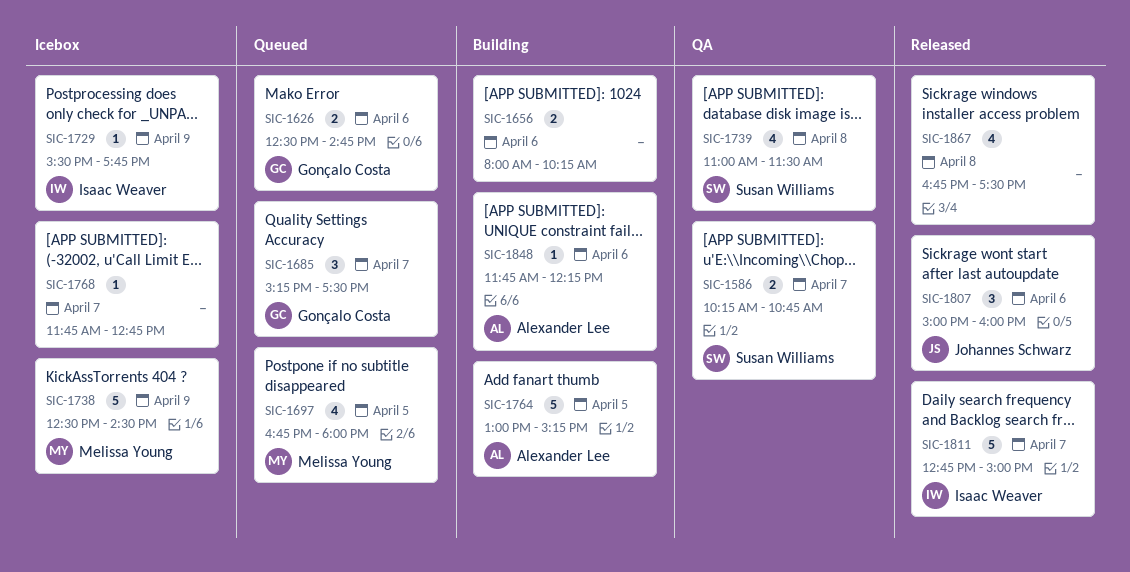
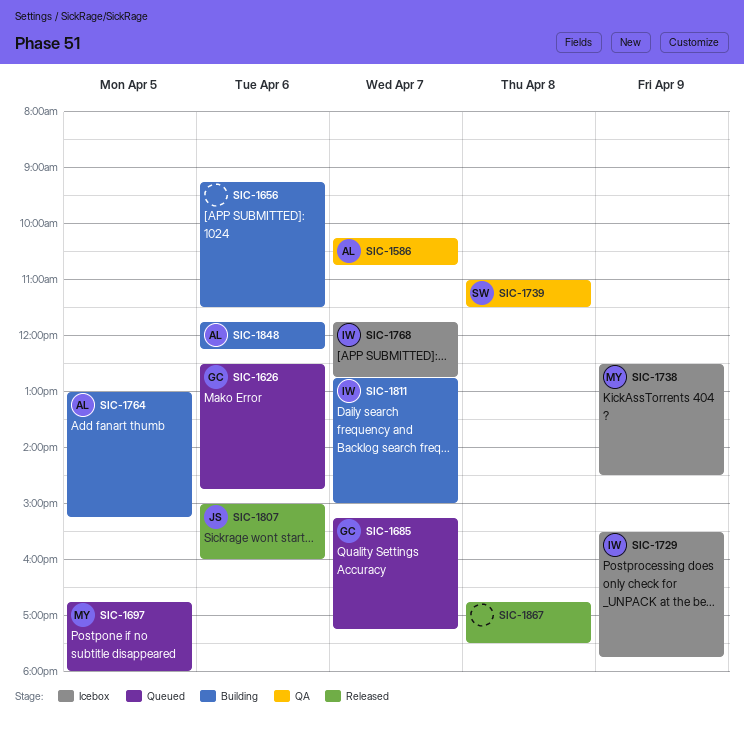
SIC-1586, owner: Susan Williams -> Alexander Lee
SIC-1656, begins: 08:00 -> 09:15
SIC-1656, ends: 10:15 -> 11:30
SIC-1685, ends: 17:30 -> 17:15
SIC-1768, owner: none -> Isaac Weaver
SIC-1811, status: Released -> Building

